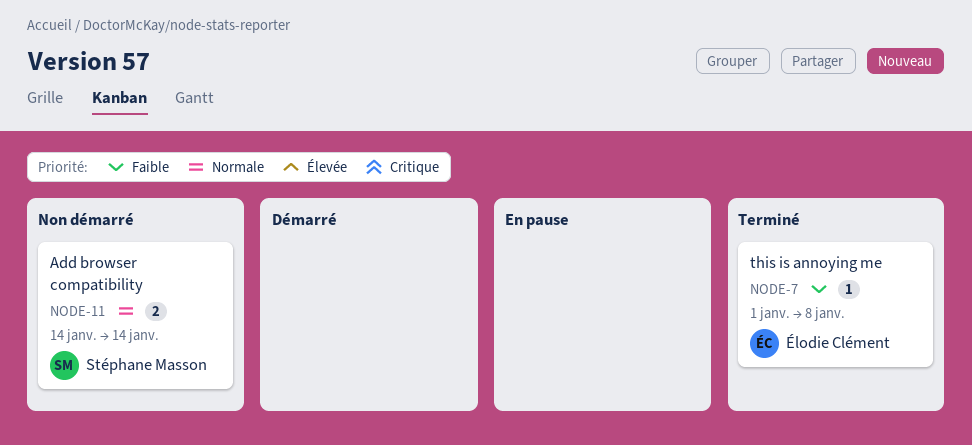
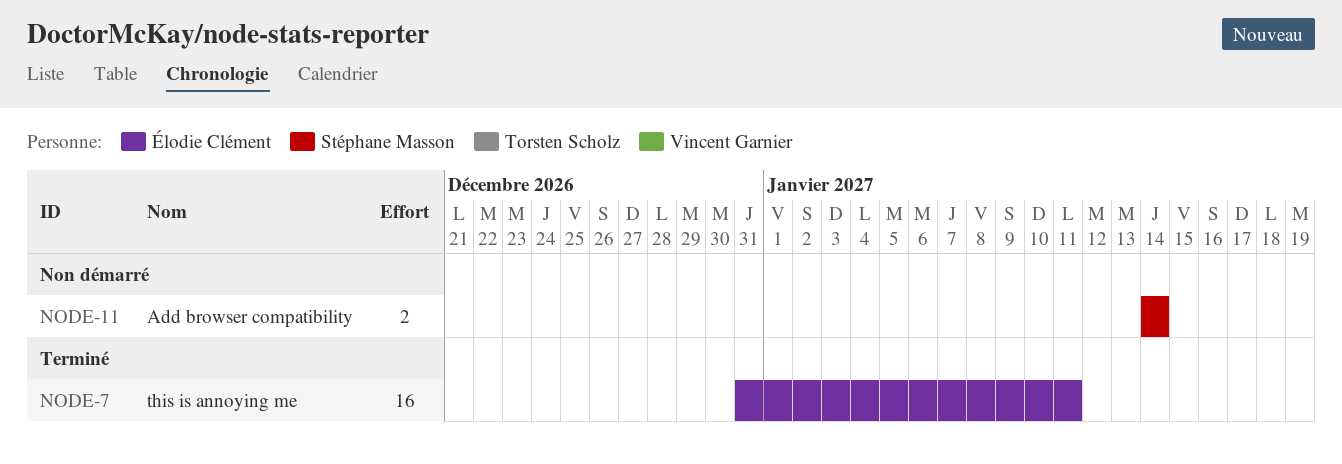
NODE-7, estimate: 1 -> 16
NODE-7, start: Jan 1 -> Dec 31
NODE-7, due: Jan 8 -> Jan 11

